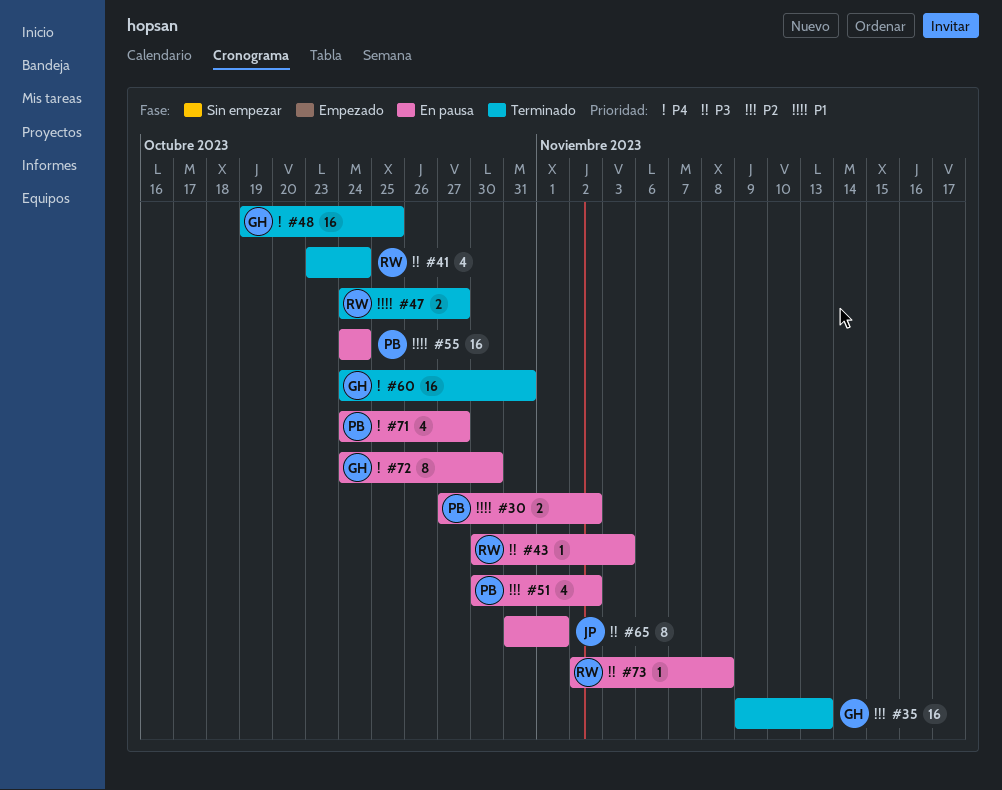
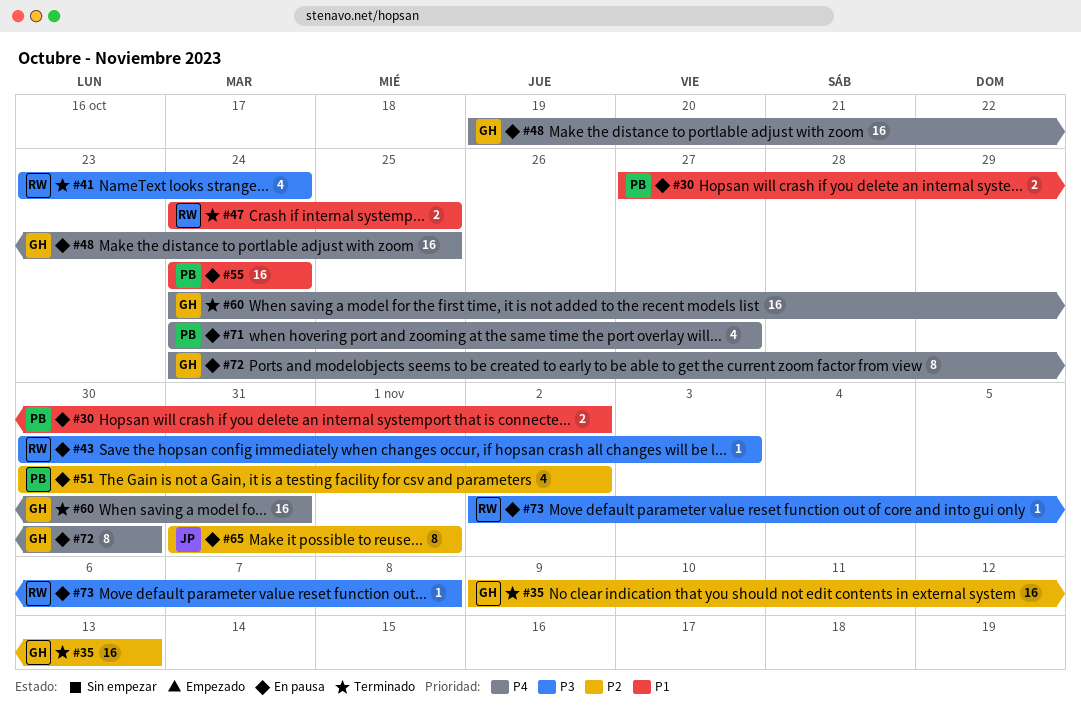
#47, due: Oct 27 -> Oct 25
#48, status: Terminado -> En pausa
#65, priority: P3 -> P2

